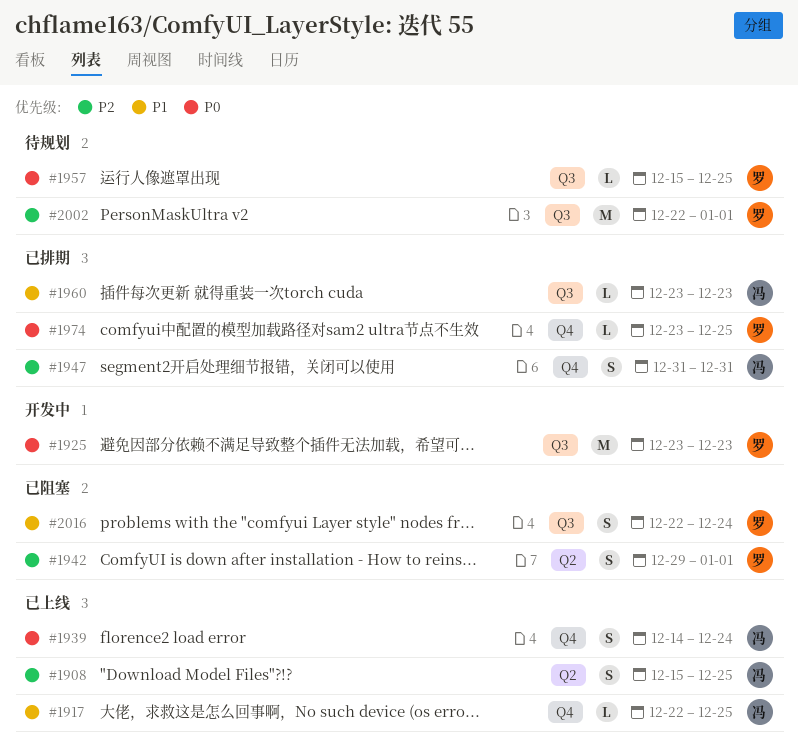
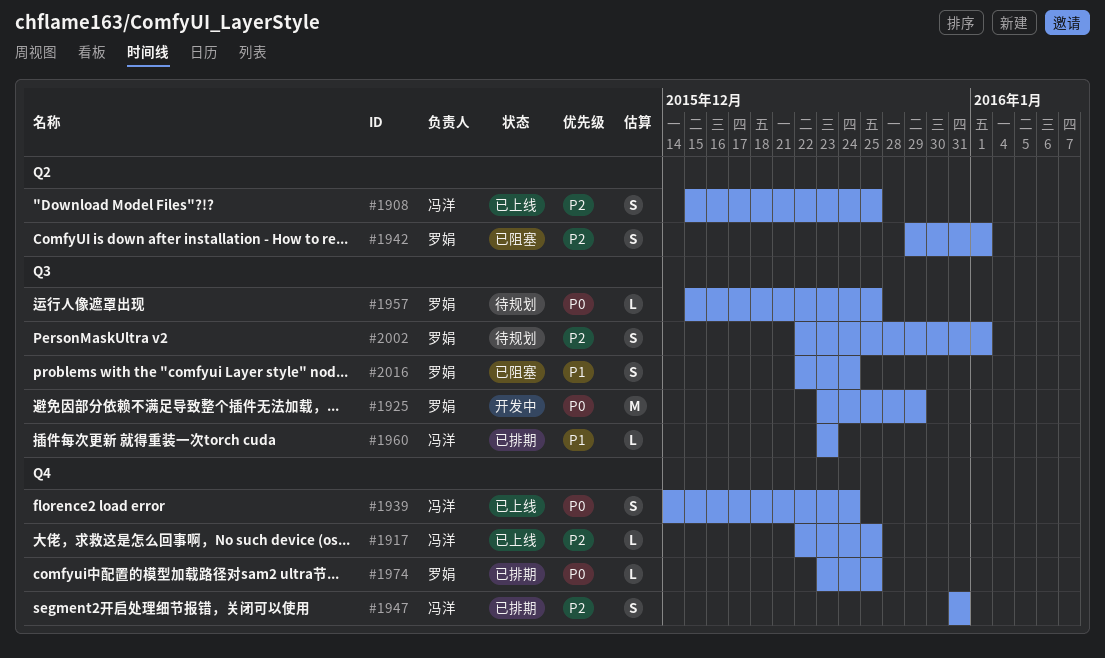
#1917, priority: P1 -> P2
#1925, due: Dec 23 -> Dec 29
#2002, estimate: M -> S

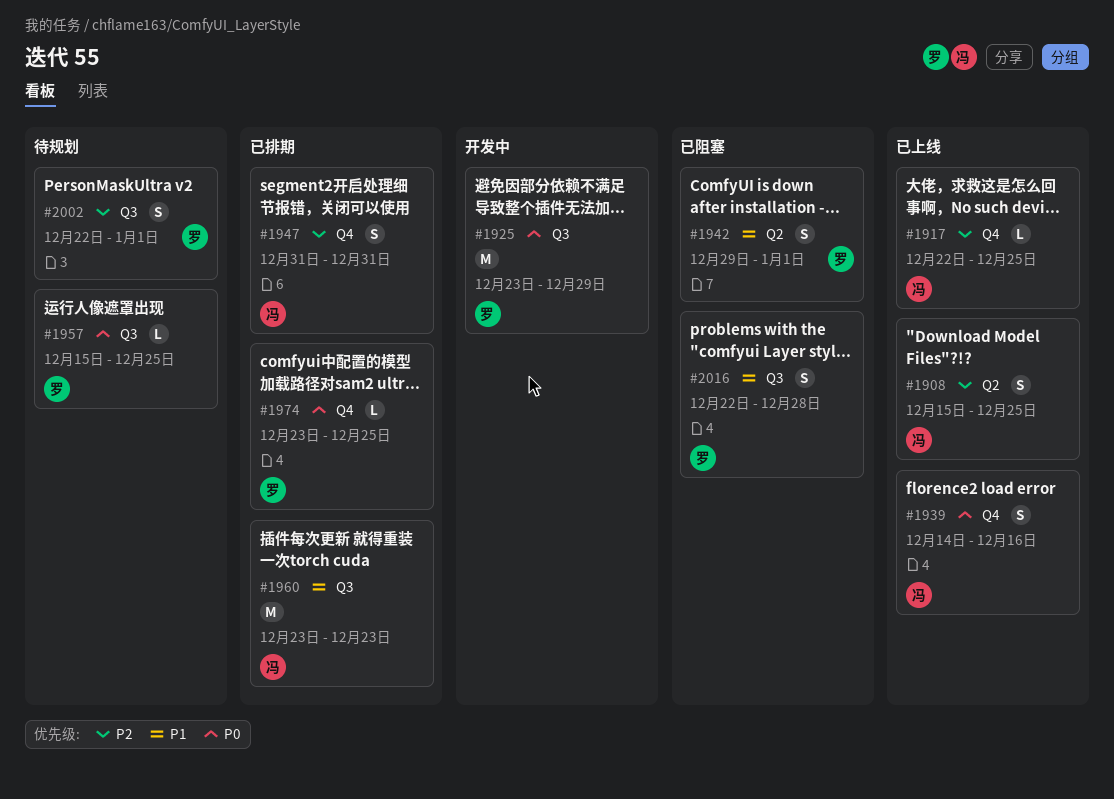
#1939, due: Dec 24 -> Dec 16
#1942, priority: P2 -> P1
#1960, estimate: L -> M
#2016, due: Dec 24 -> Dec 28

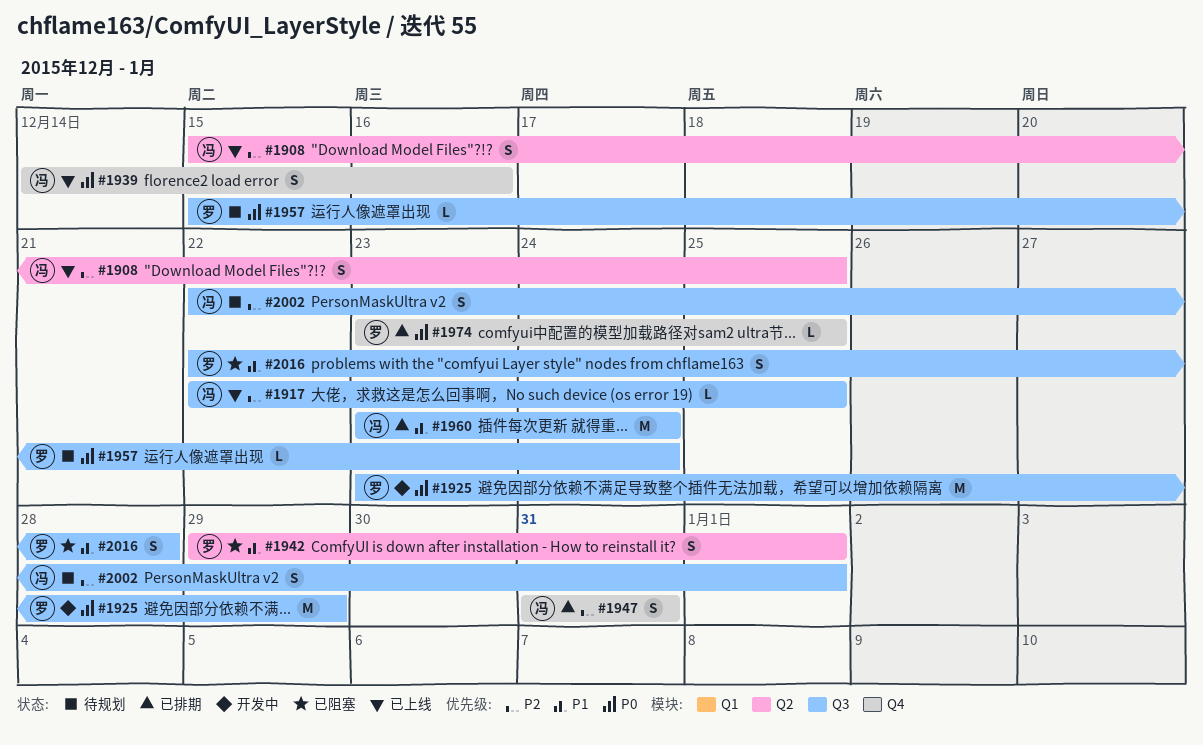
#1917, label: Q4 -> Q3
#1957, due: Dec 25 -> Dec 24
#1960, due: Dec 23 -> Dec 24
#2002, owner: 罗 -> 冯

